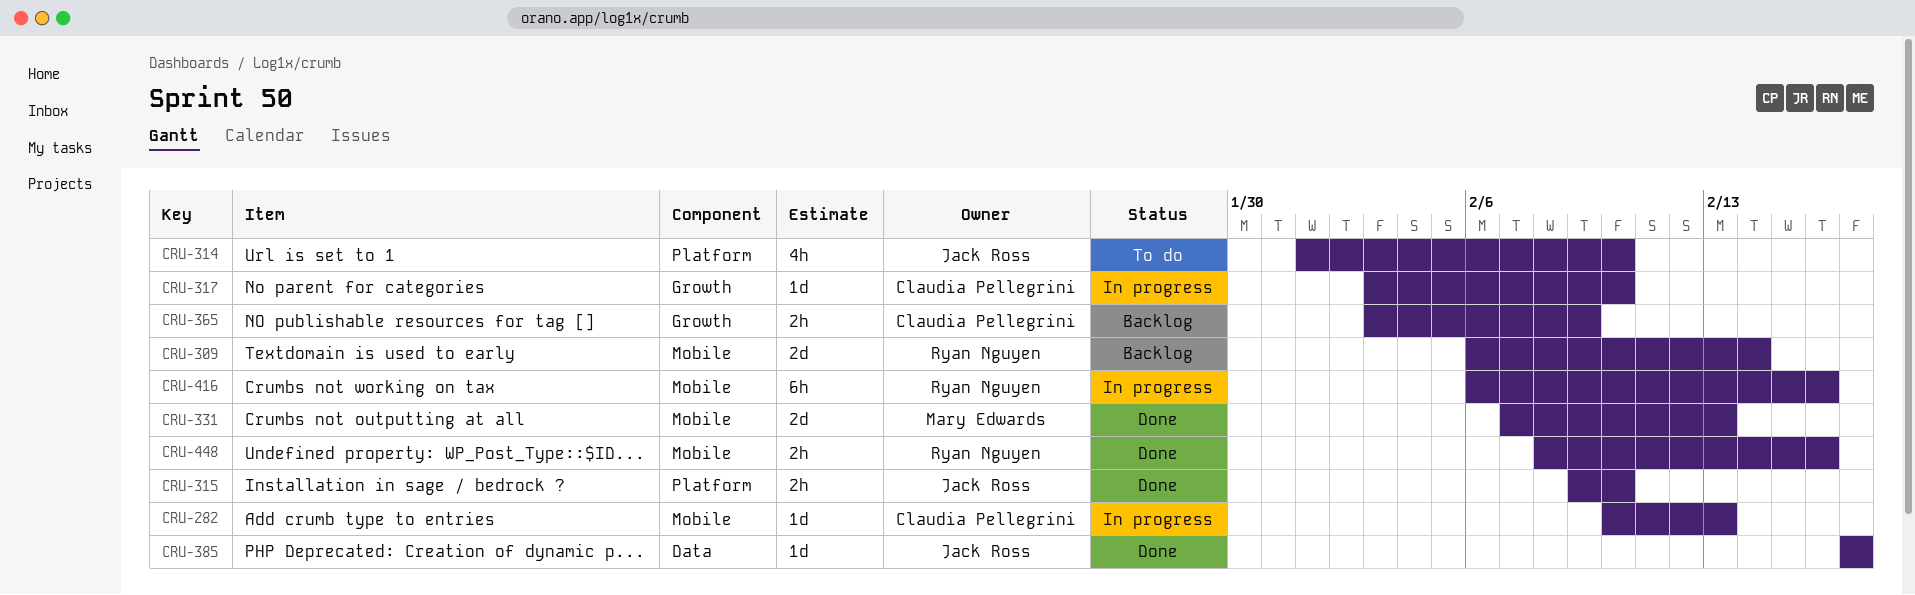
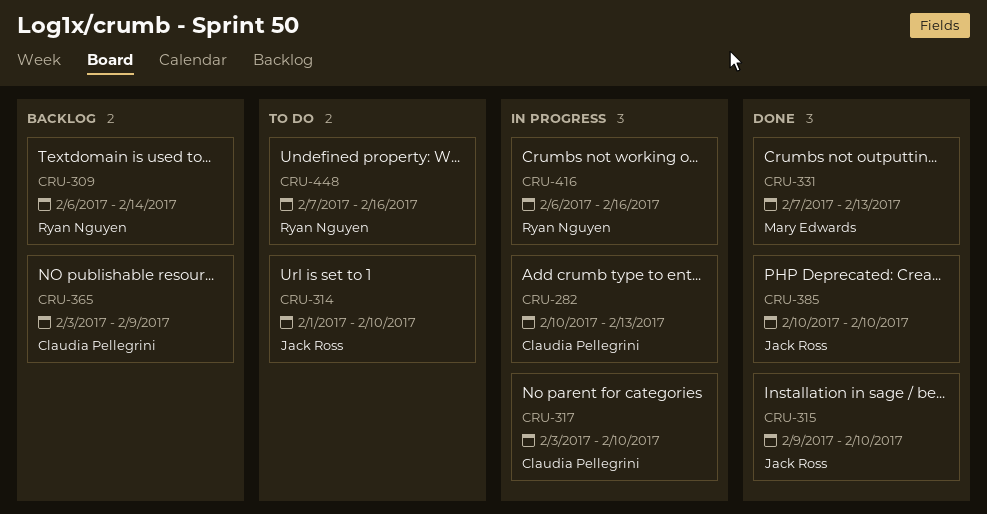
CRU-385, start: Feb 17 -> Feb 10
CRU-385, due: Feb 17 -> Feb 10
CRU-448, status: Done -> To do
CRU-448, start: Feb 8 -> Feb 7

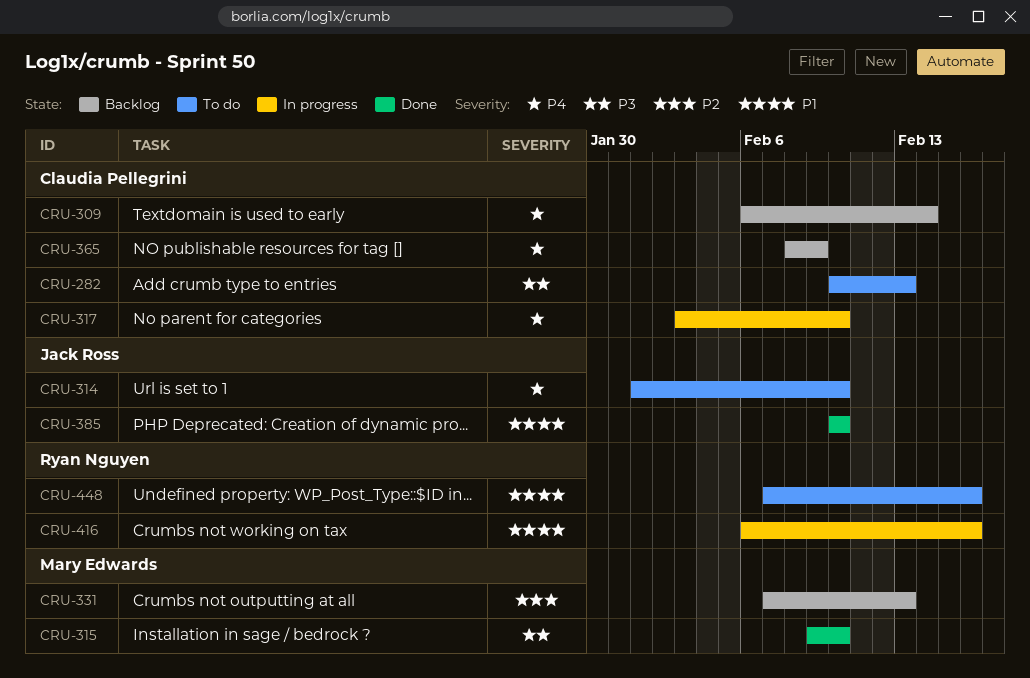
CRU-282, status: In progress -> To do
CRU-309, owner: Ryan Nguyen -> Claudia Pellegrini
CRU-315, owner: Jack Ross -> Mary Edwards
CRU-331, status: Done -> Backlog
CRU-365, start: Feb 3 -> Feb 8

